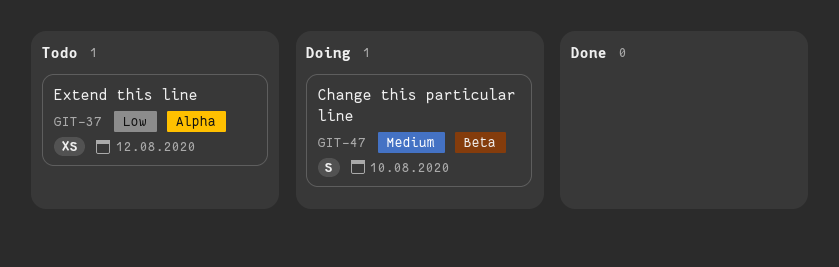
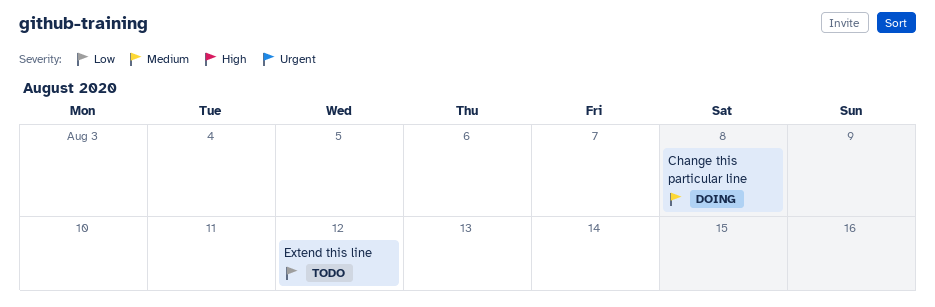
Change this particular line, due: Aug 10 -> Aug 8

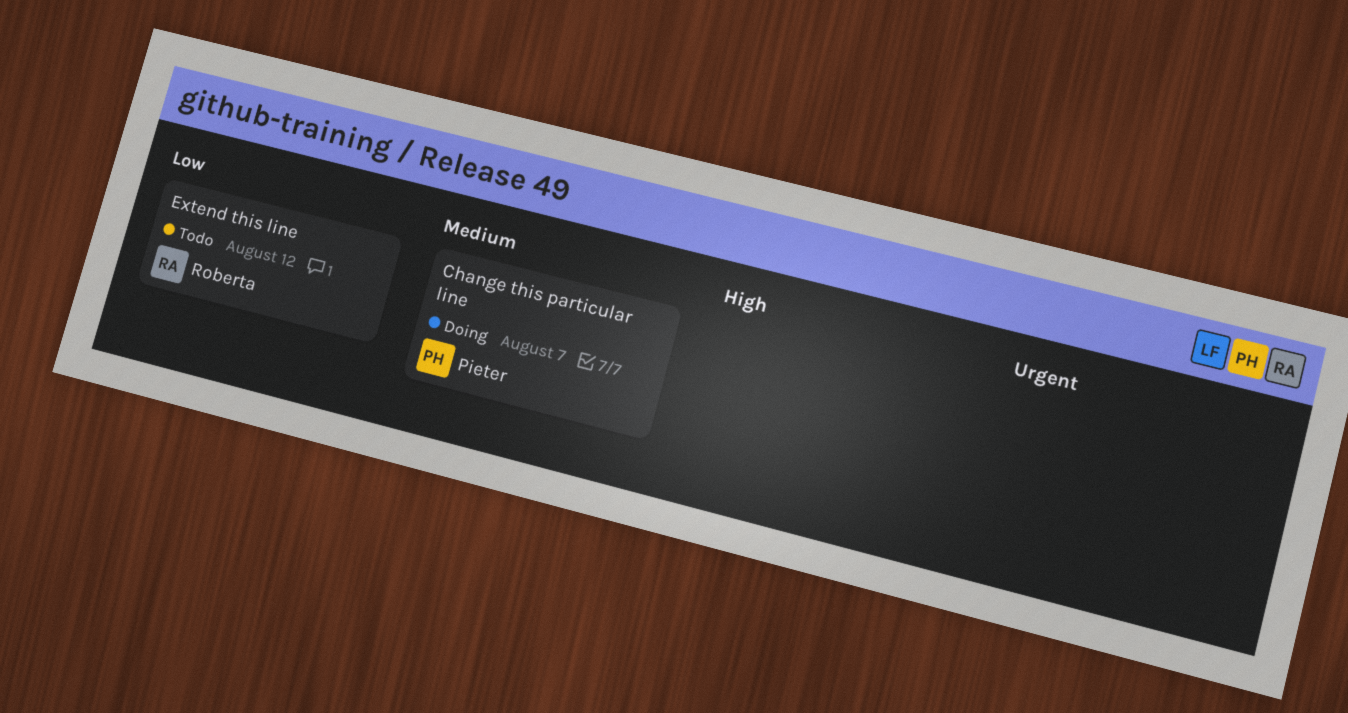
Change this particular line, due: Aug 8 -> Aug 7

